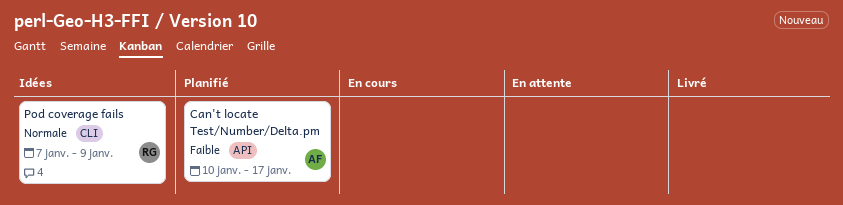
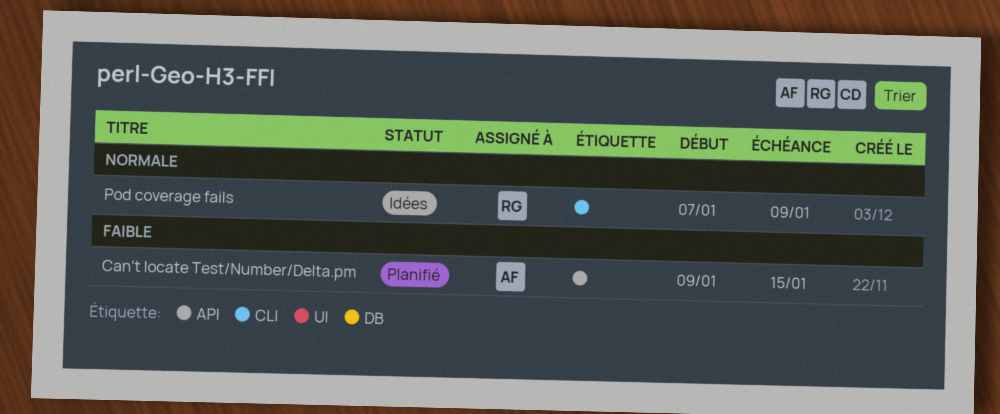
Can't locate Test/Number/Delta.pm, start: Jan 10 -> Jan 9
Can't locate Test/Number/Delta.pm, due: Jan 17 -> Jan 15

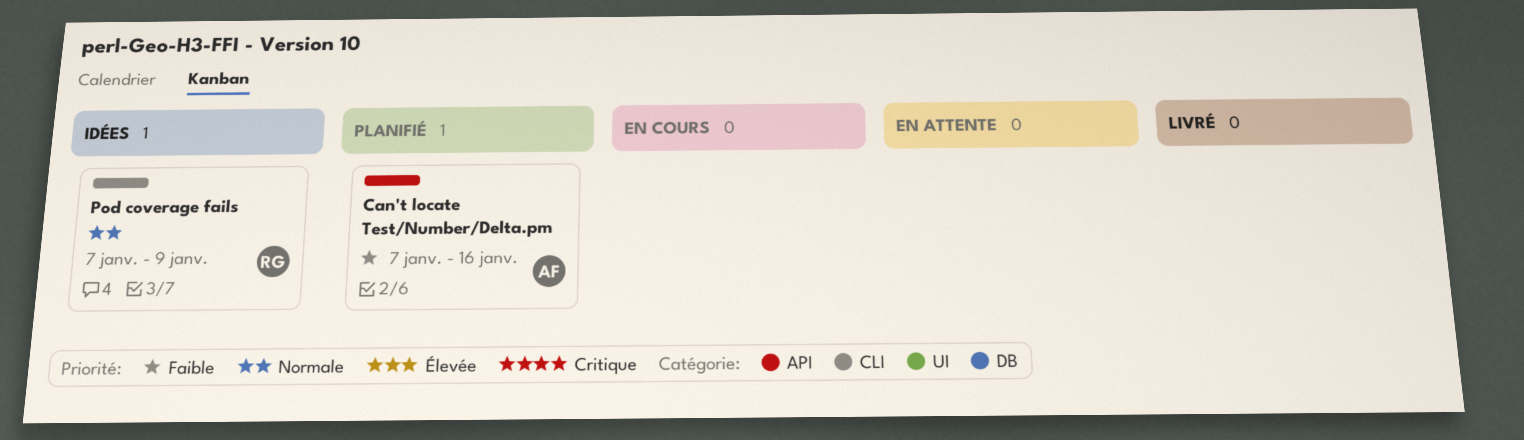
Can't locate Test/Number/Delta.pm, start: Jan 9 -> Jan 7
Can't locate Test/Number/Delta.pm, due: Jan 15 -> Jan 16

